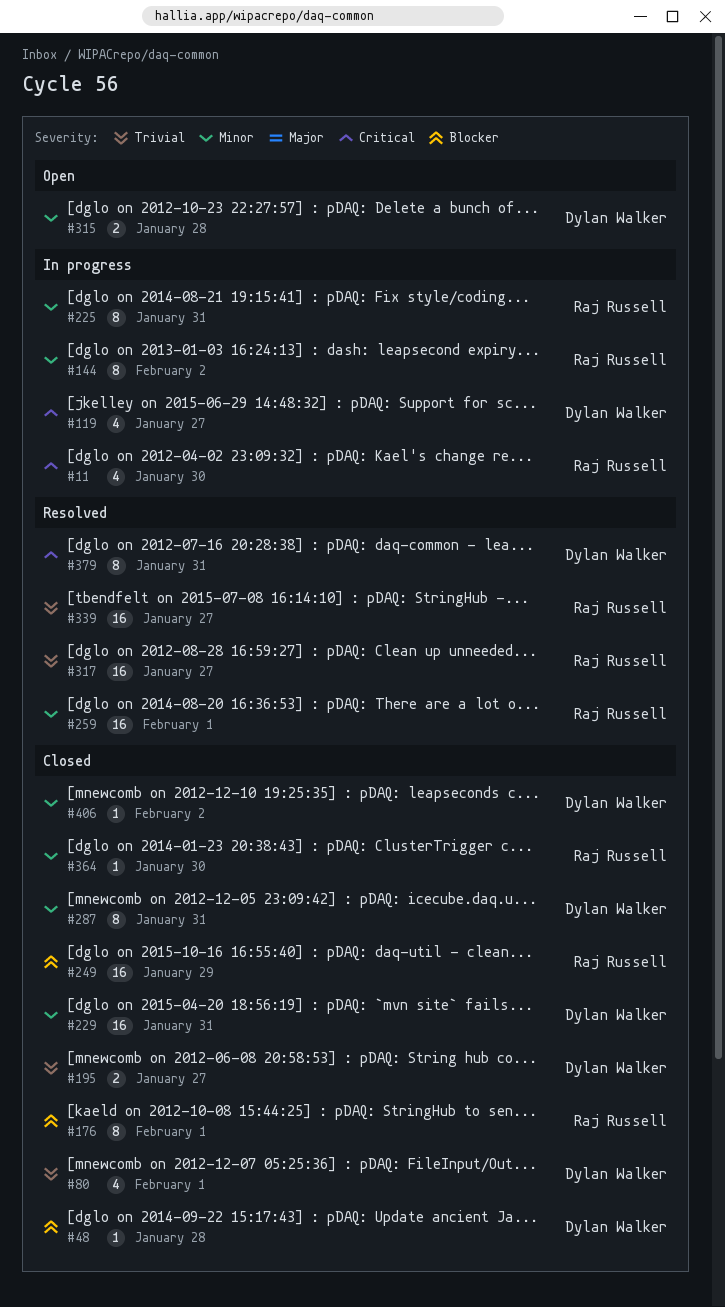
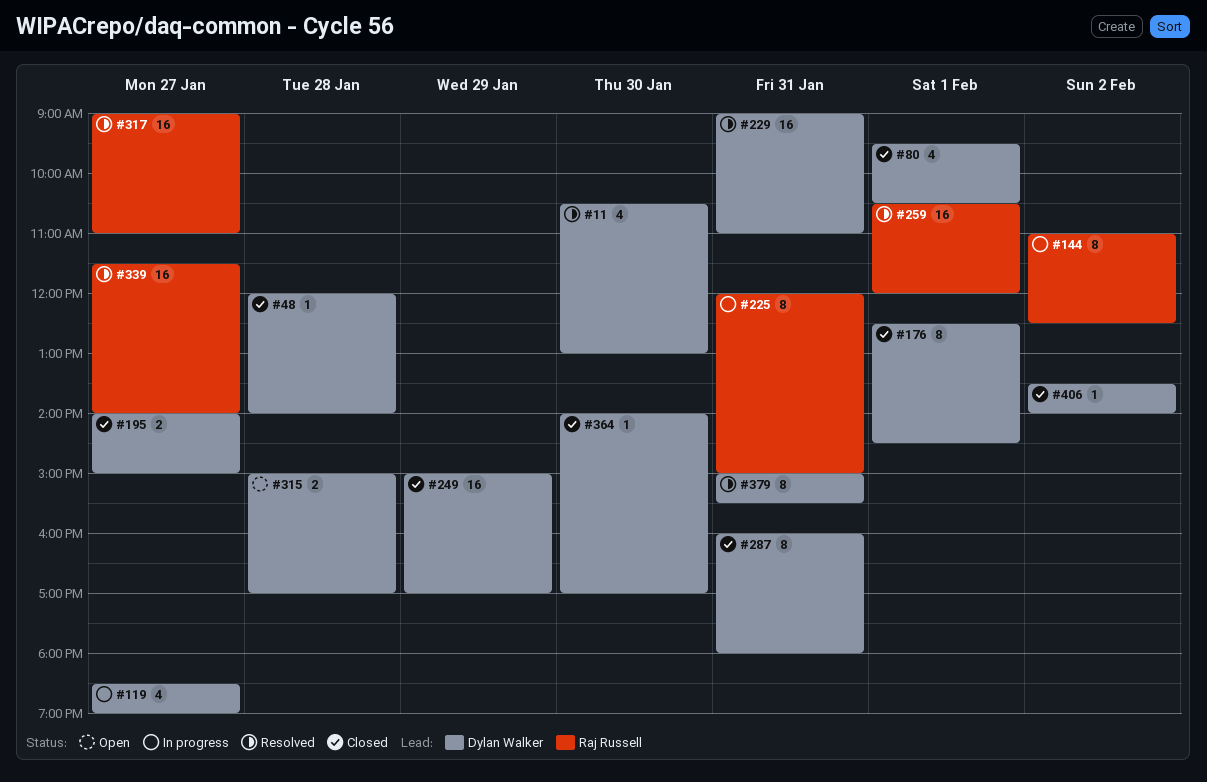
#11, status: In progress -> Resolved
#11, owner: Raj Russell -> Dylan Walker
#176, owner: Raj Russell -> Dylan Walker
#229, status: Closed -> Resolved
#249, owner: Raj Russell -> Dylan Walker
#364, owner: Raj Russell -> Dylan Walker

